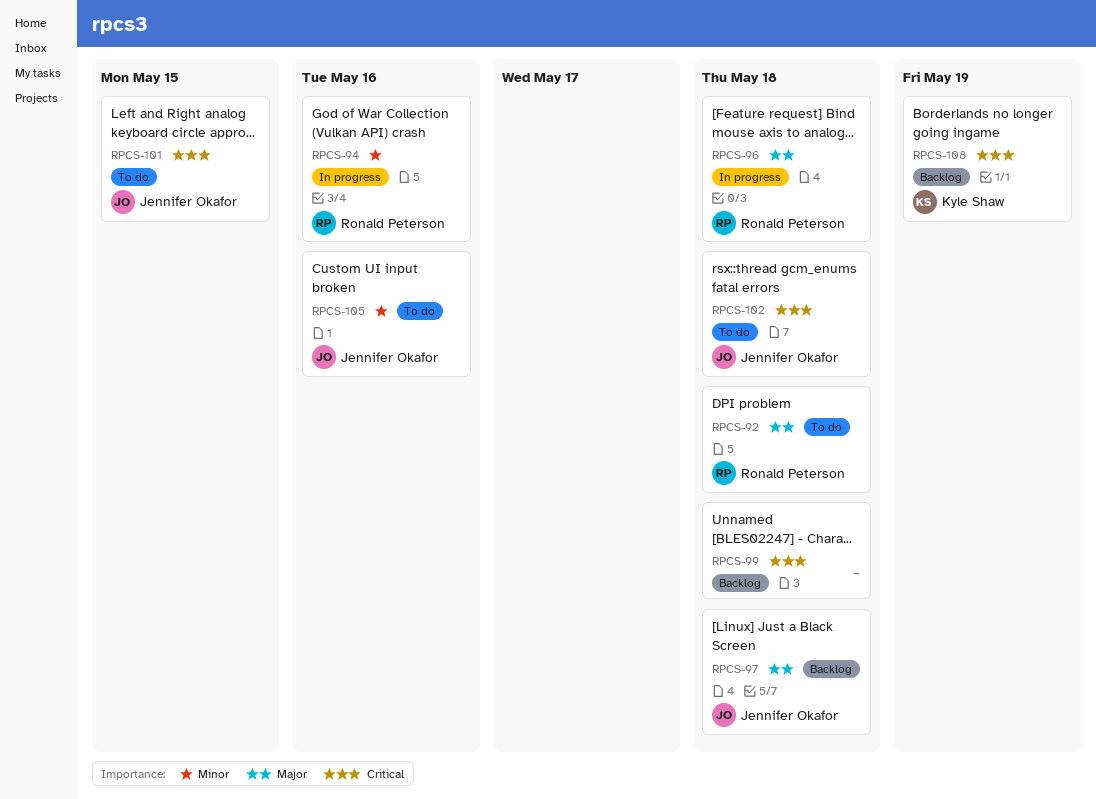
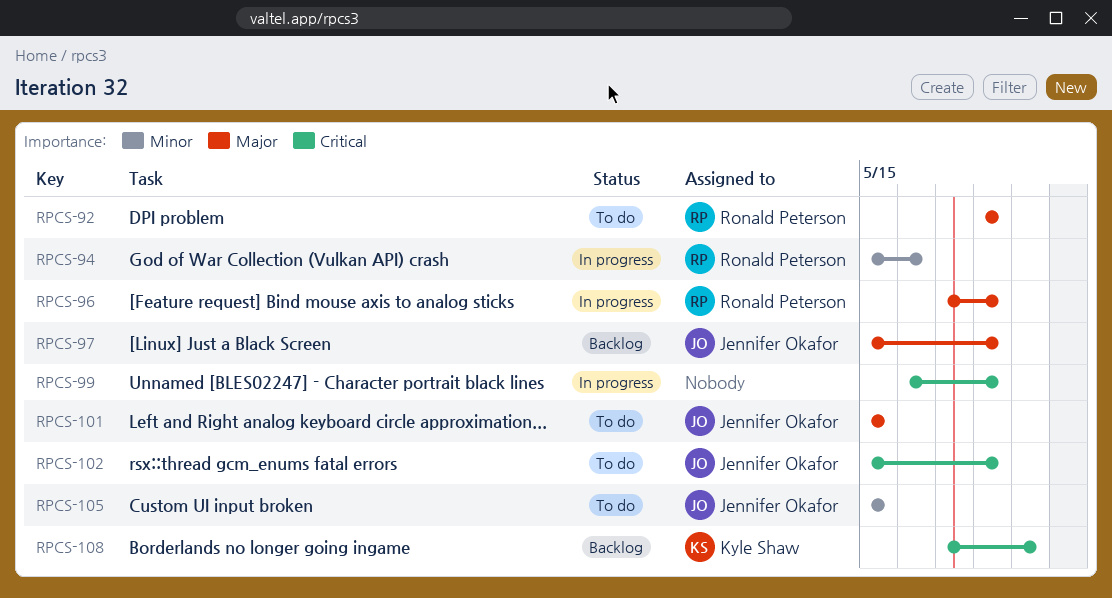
RPCS-99, status: Backlog -> In progress
RPCS-101, priority: Critical -> Major
RPCS-105, due: May 16 -> May 15

